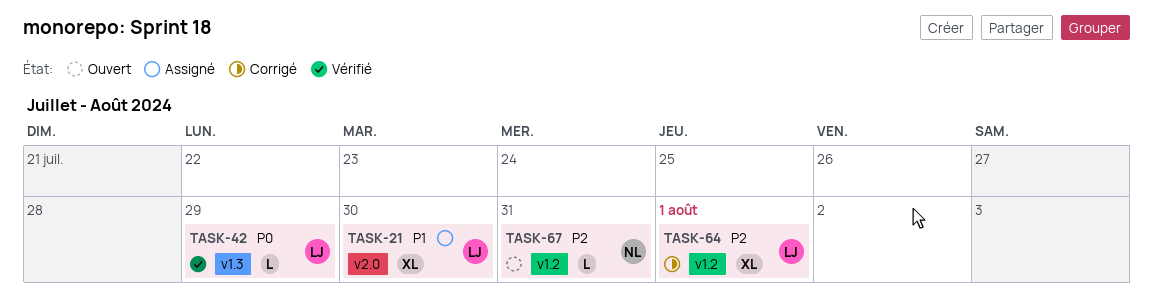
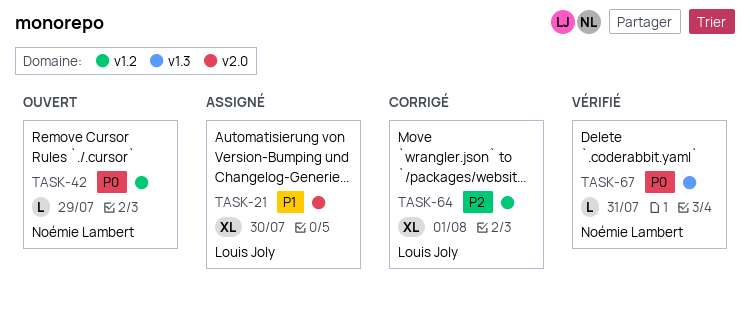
TASK-42, status: Vérifié -> Ouvert
TASK-42, owner: Louis Joly -> Noémie Lambert
TASK-42, label: v1.3 -> v1.2
TASK-67, status: Ouvert -> Vérifié
TASK-67, priority: P2 -> P0
TASK-67, label: v1.2 -> v1.3

